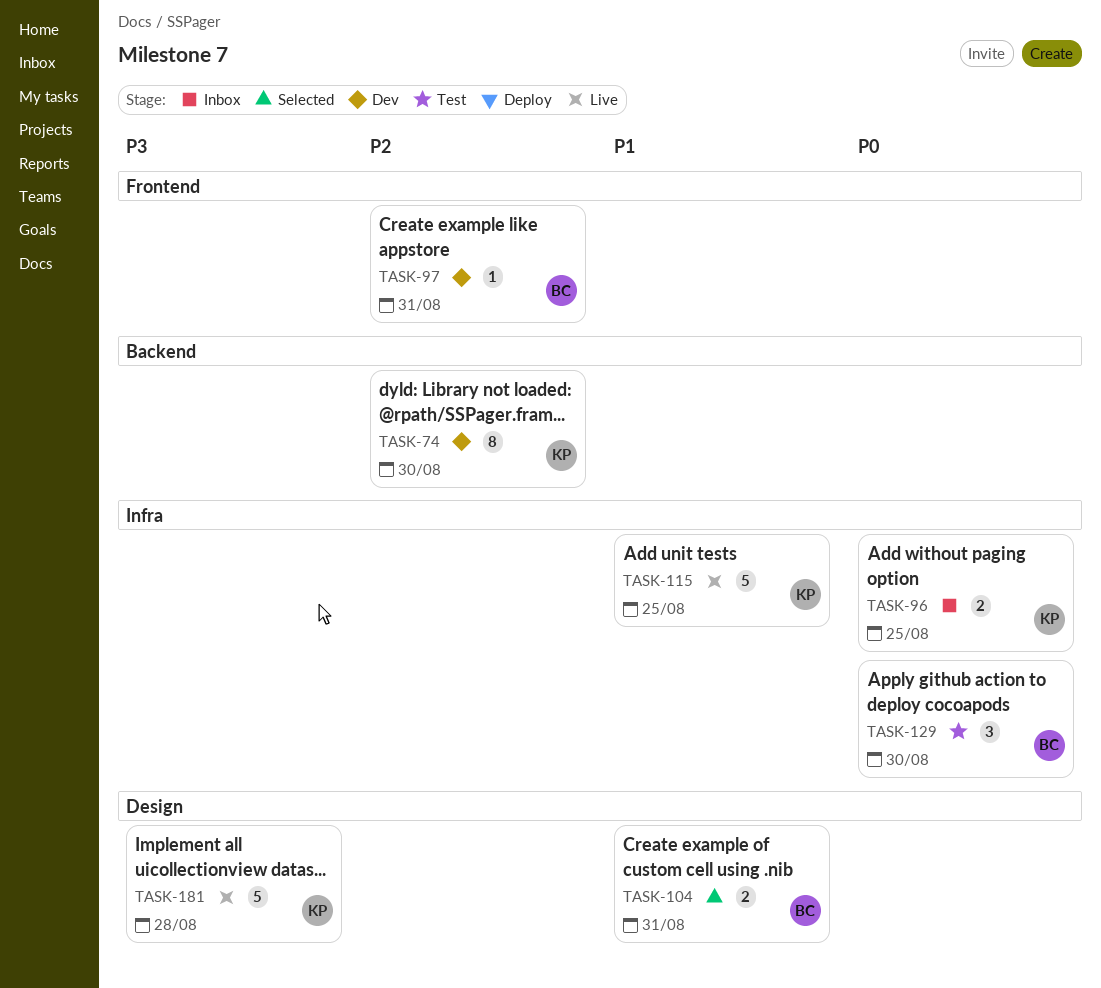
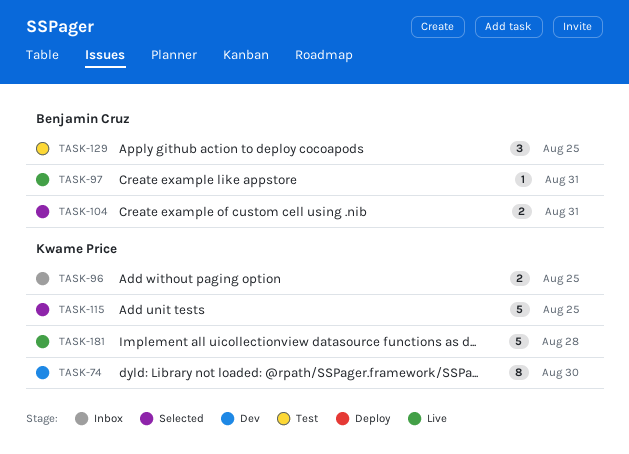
TASK-97, status: Dev -> Live
TASK-115, status: Live -> Selected
TASK-129, due: Aug 30 -> Aug 25

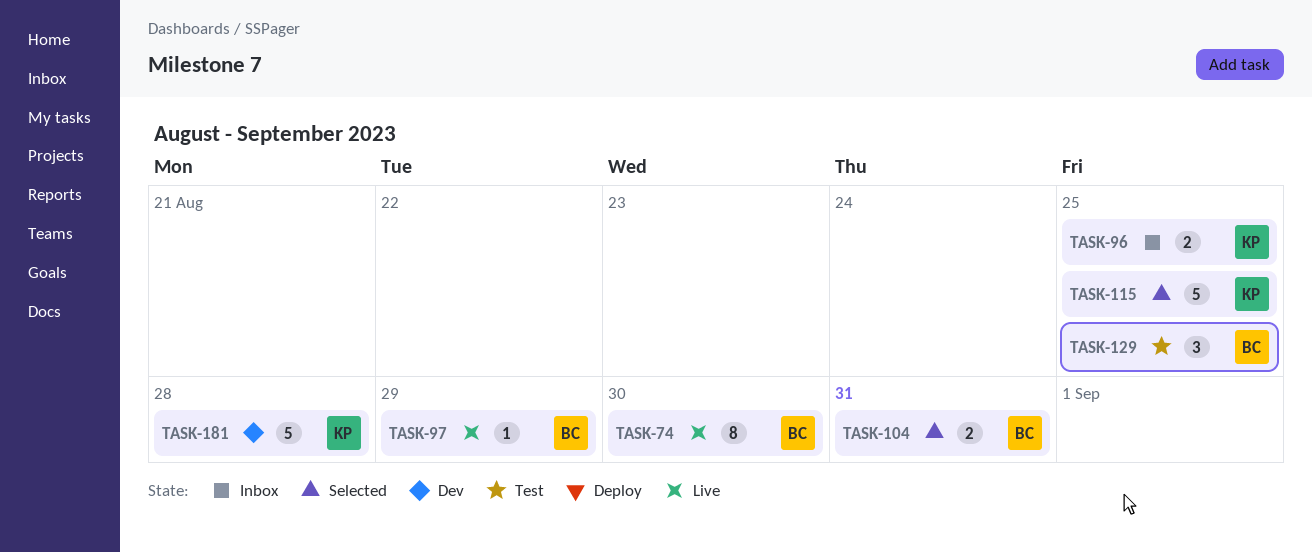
TASK-74, status: Dev -> Live
TASK-74, owner: Kwame Price -> Benjamin Cruz
TASK-97, due: Aug 31 -> Aug 29
TASK-181, status: Live -> Dev

